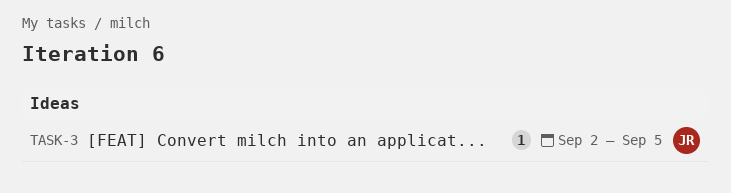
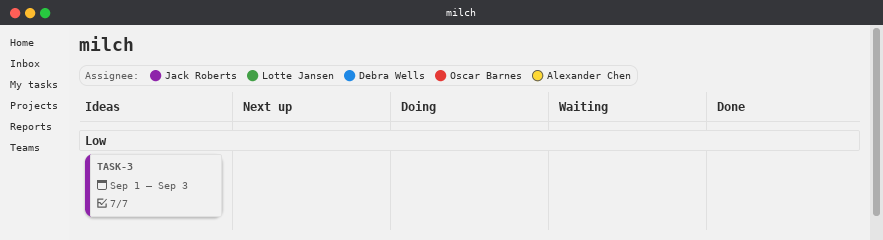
TASK-3, start: Sep 2 -> Sep 1
TASK-3, due: Sep 5 -> Sep 3

